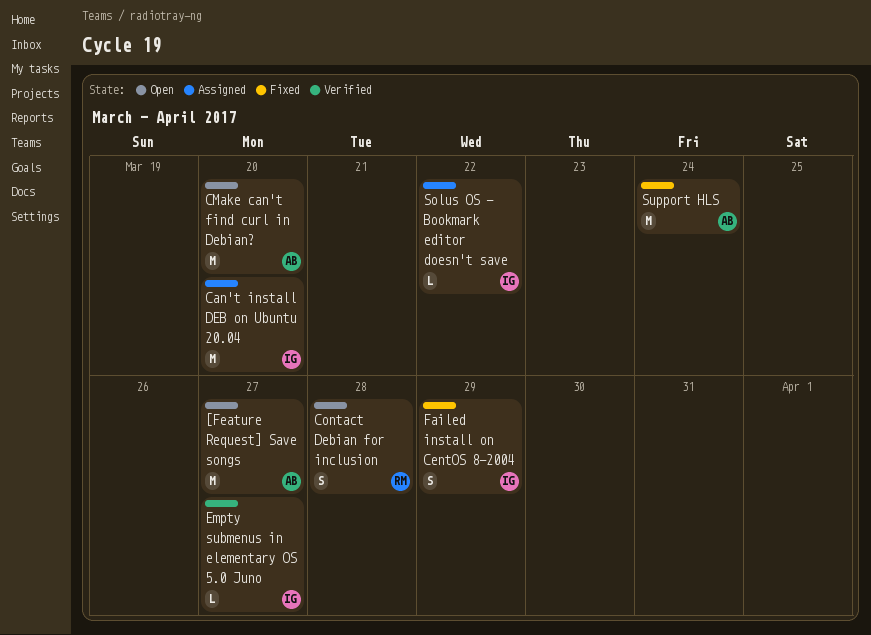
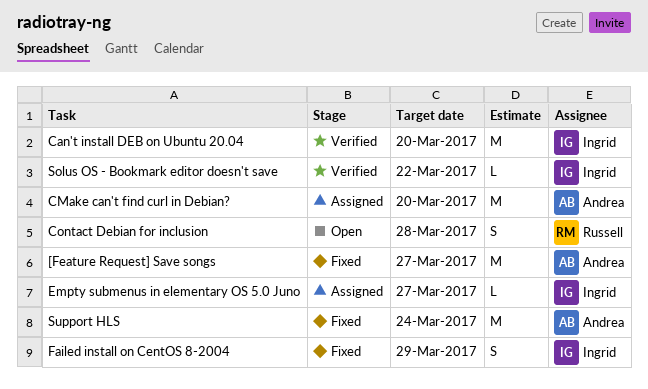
[Feature Request] Save songs, status: Open -> Fixed
Can't install DEB on Ubuntu 20.04, status: Assigned -> Verified
CMake can't find curl in Debian?, status: Open -> Assigned
Empty submenus in elementary OS 5.0 Juno, status: Verified -> Assigned
Solus OS - Bookmark editor doesn't save, status: Assigned -> Verified

